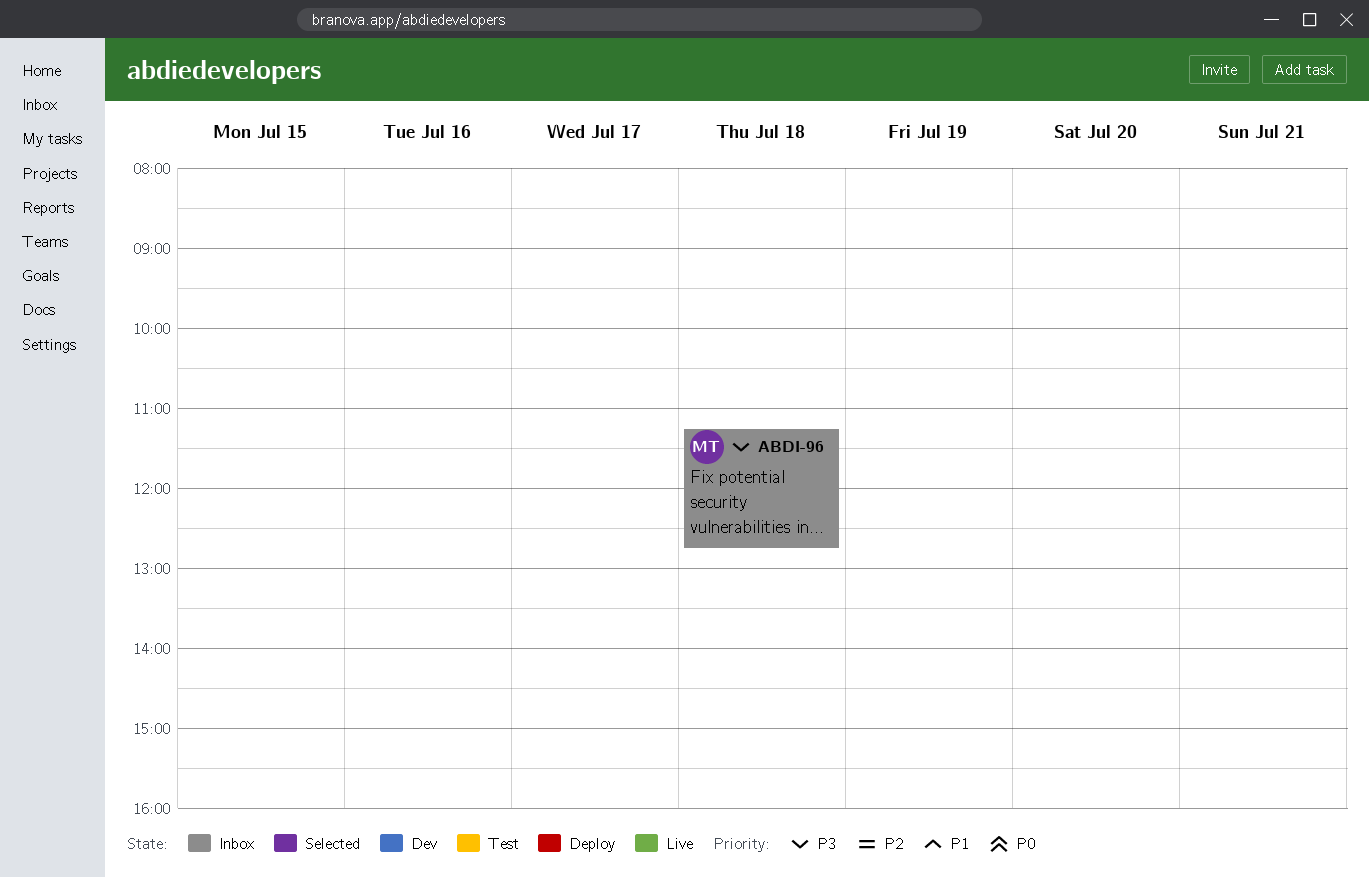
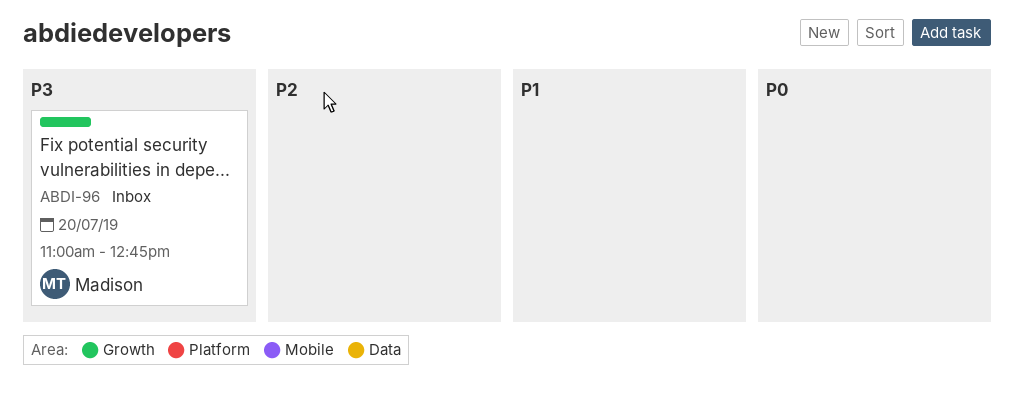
ABDI-96, day: Jul 18 -> Jul 20
ABDI-96, begins: 11:15 -> 11:00

